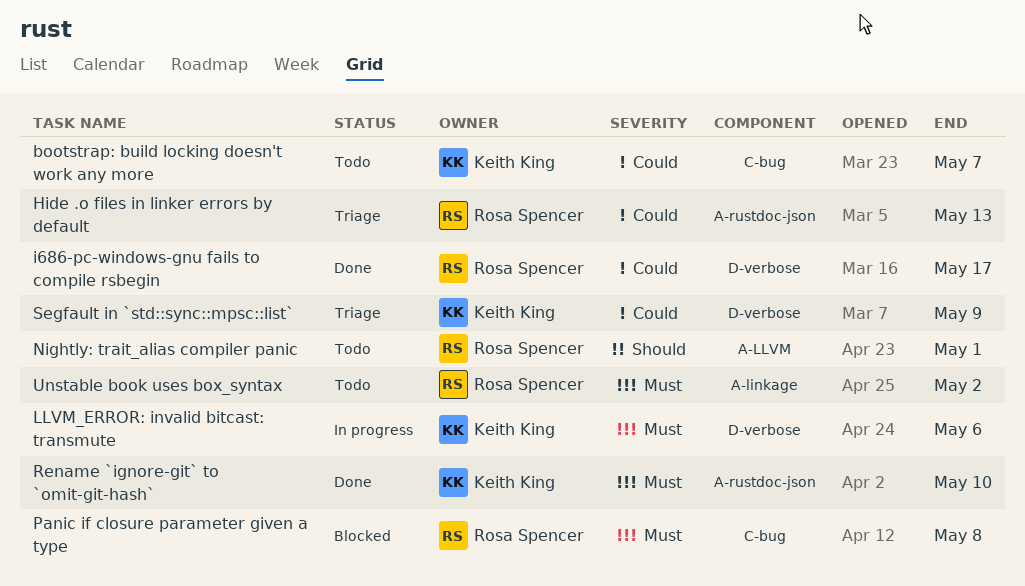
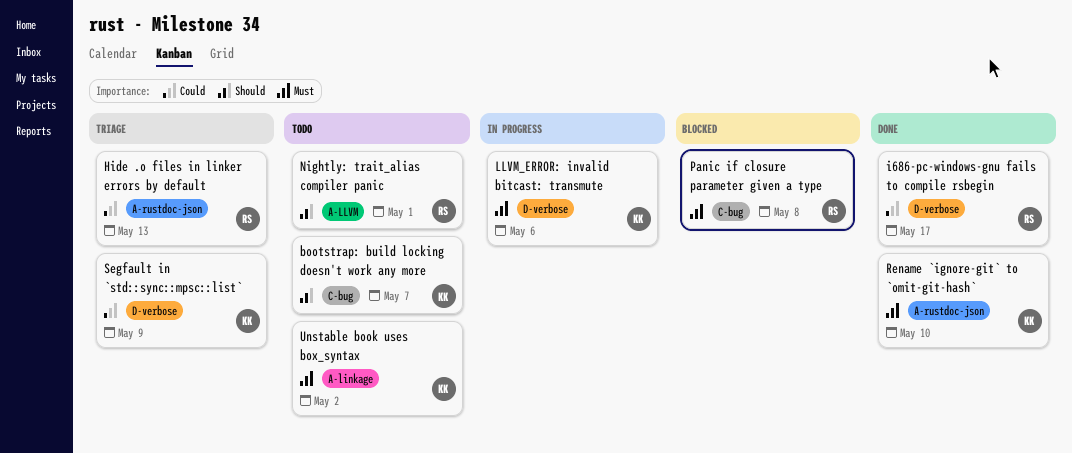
bootstrap: build locking doesn't work any more, priority: Could -> Should
Unstable book uses box_syntax, owner: Rosa Spencer -> Keith King

